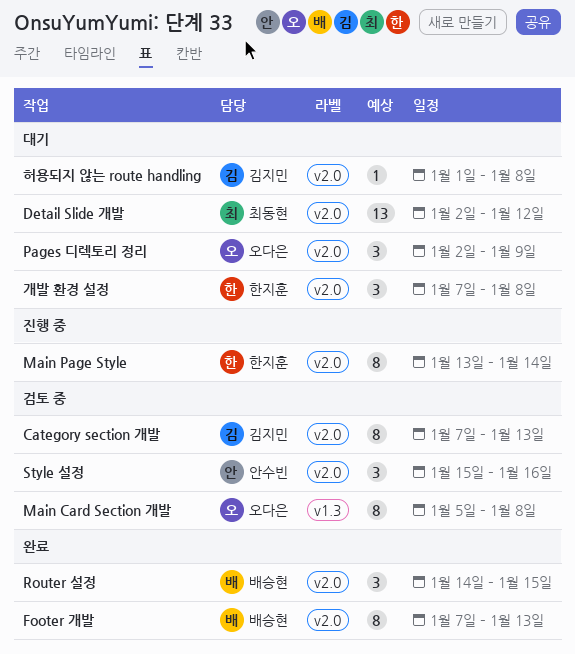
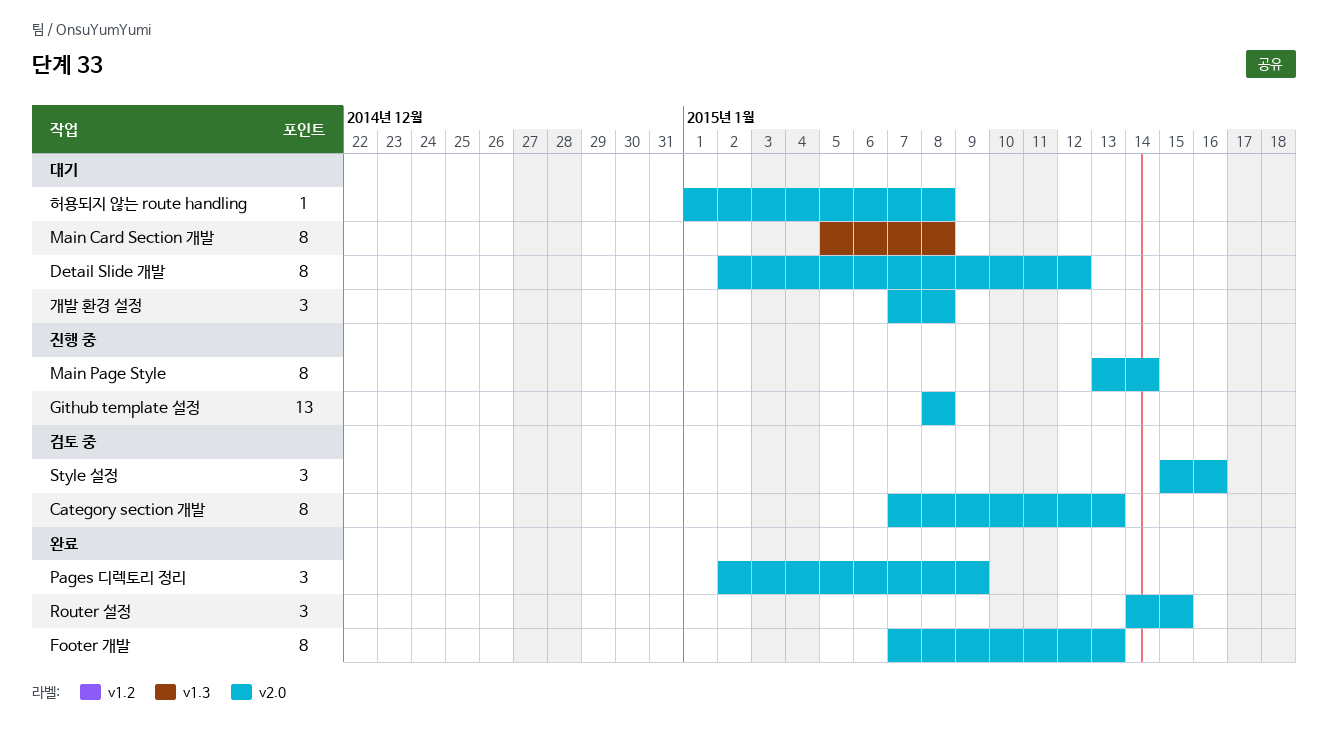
Detail Slide 개발, estimate: 13 -> 8
Github template 설정: none -> present
Main Card Section 개발, status: 검토 중 -> 대기
Pages 디렉토리 정리, status: 대기 -> 완료

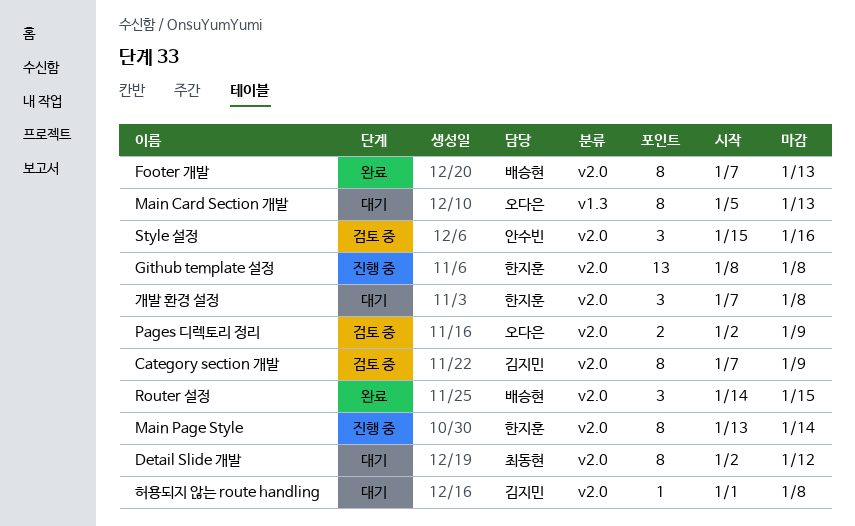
Category section 개발, due: Jan 13 -> Jan 9
Main Card Section 개발, due: Jan 8 -> Jan 13
Pages 디렉토리 정리, status: 완료 -> 검토 중
Pages 디렉토리 정리, estimate: 3 -> 2

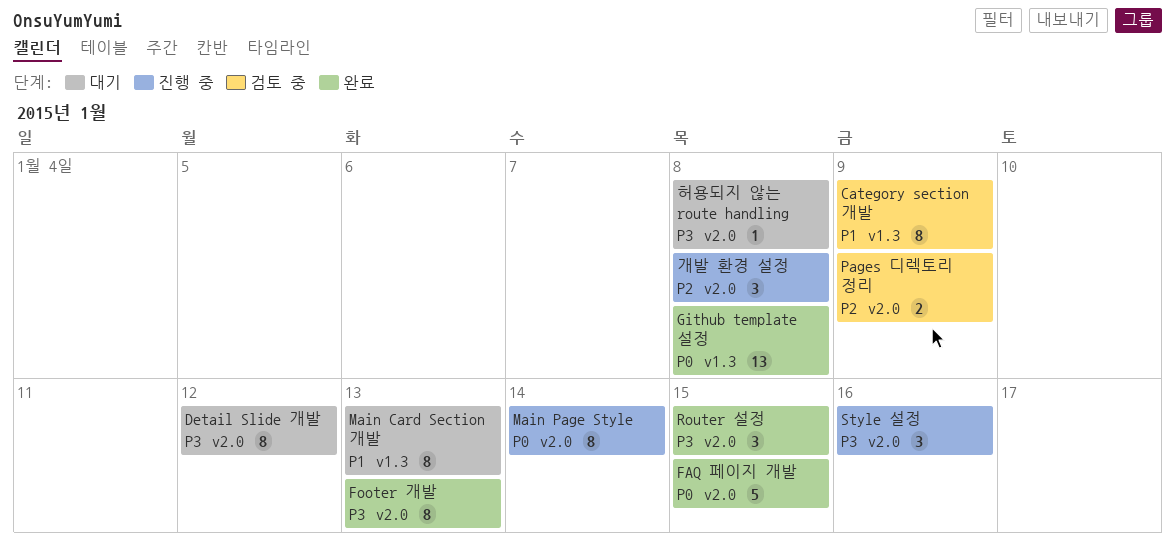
Category section 개발, label: v2.0 -> v1.3
FAQ 페이지 개발: none -> present
Github template 설정, status: 진행 중 -> 완료
Github template 설정, label: v2.0 -> v1.3
Style 설정, status: 검토 중 -> 진행 중
개발 환경 설정, status: 대기 -> 진행 중

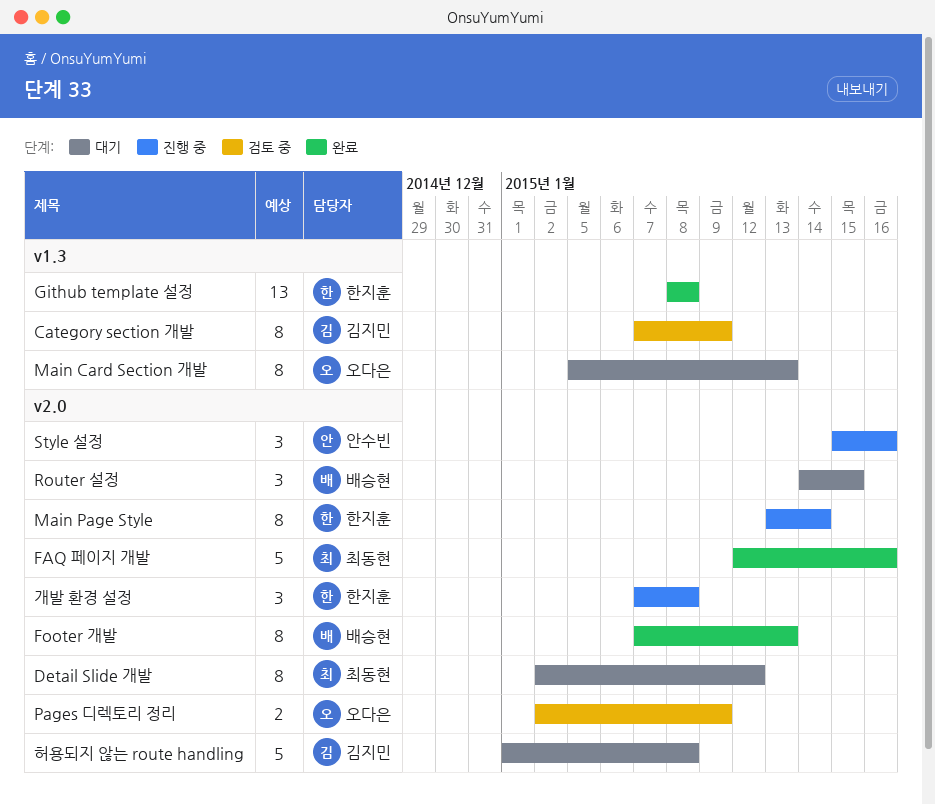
FAQ 페이지 개발, due: Jan 15 -> Jan 16
Router 설정, status: 완료 -> 대기
허용되지 않는 route handling, estimate: 1 -> 5

